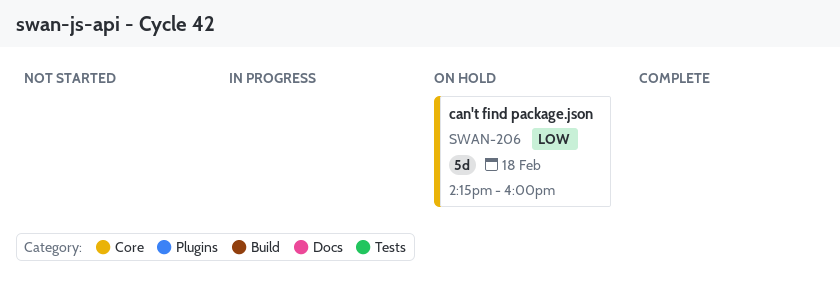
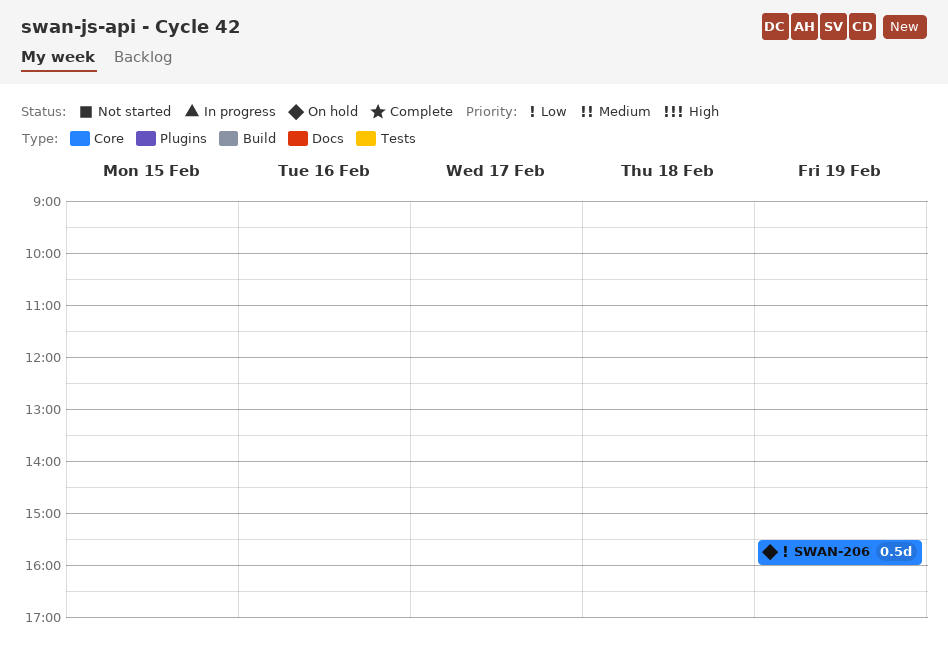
SWAN-206, estimate: 5d -> 0.5d
SWAN-206, day: Feb 18 -> Feb 19
SWAN-206, begins: 14:15 -> 15:30

